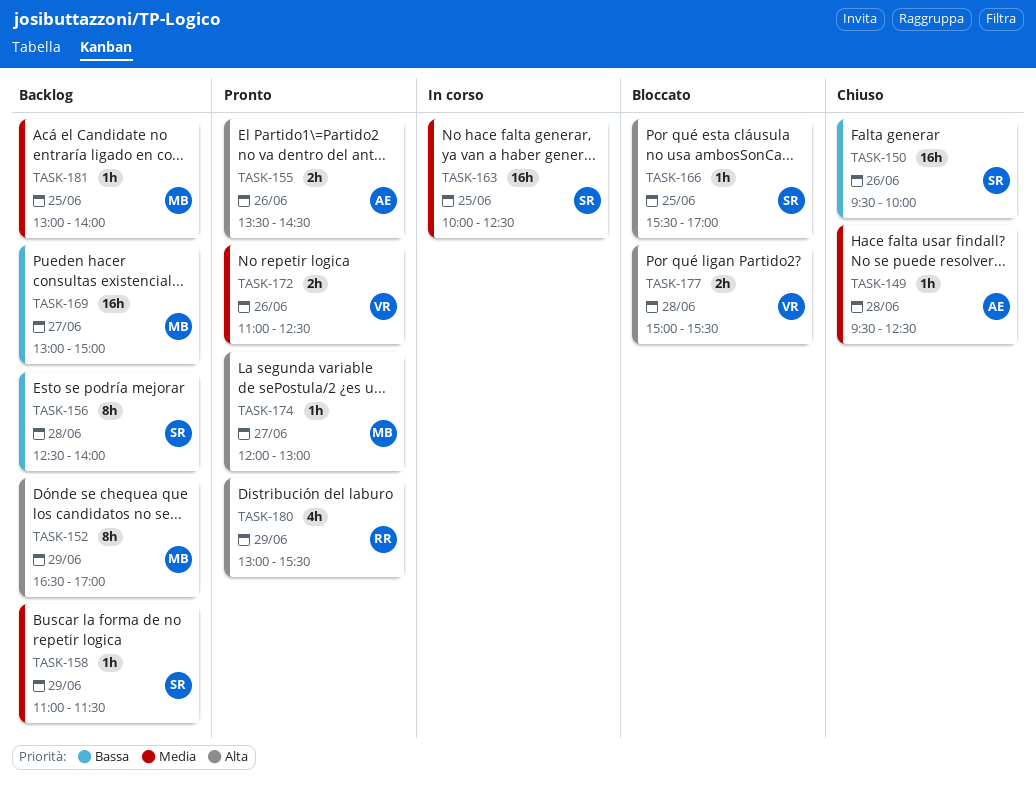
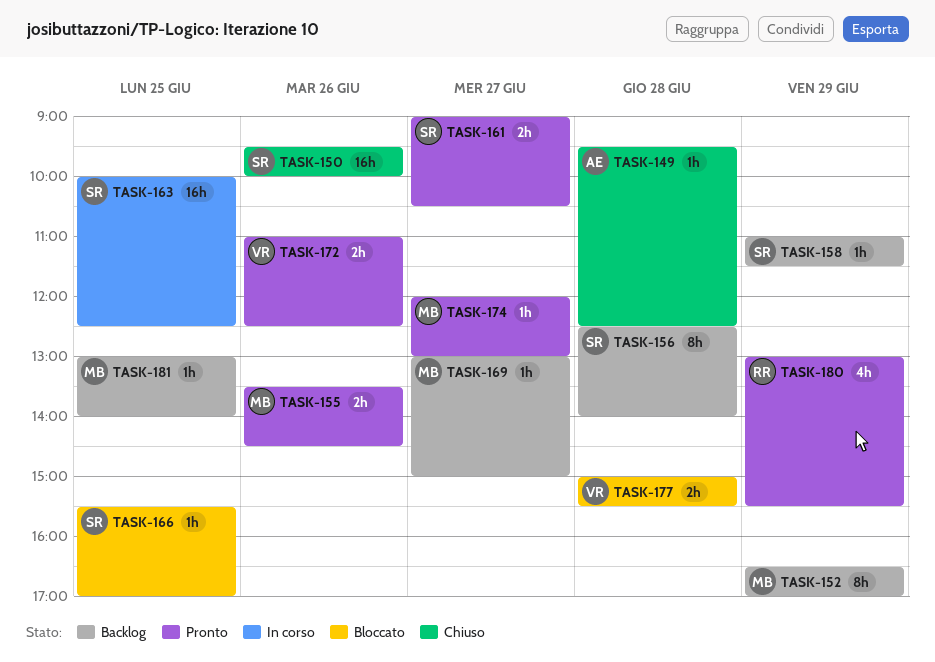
TASK-155, owner: AE -> MB
TASK-161: none -> present
TASK-169, estimate: 16h -> 1h

